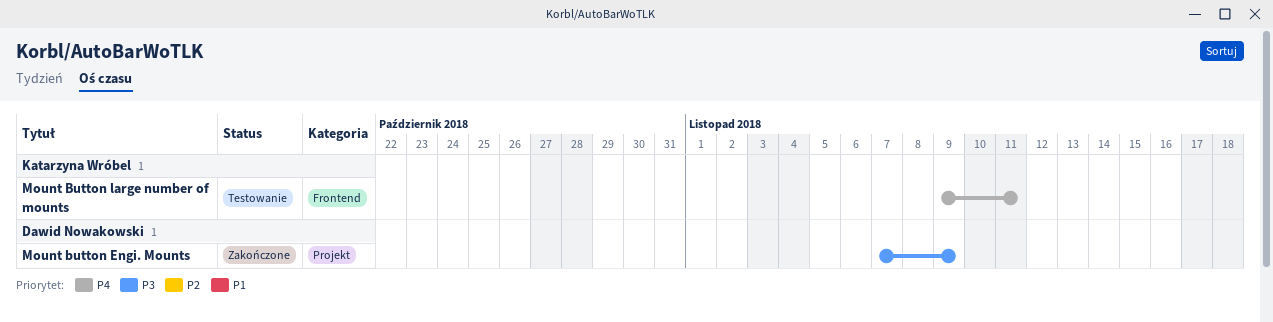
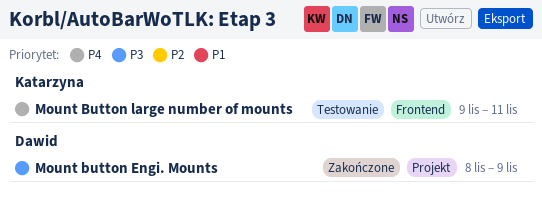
Mount button Engi. Mounts, start: Nov 7 -> Nov 8

